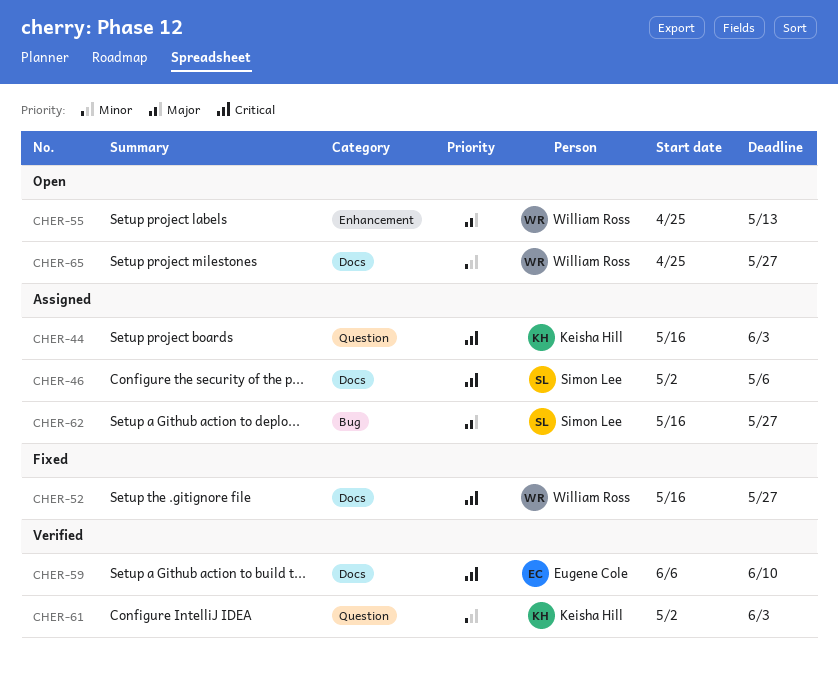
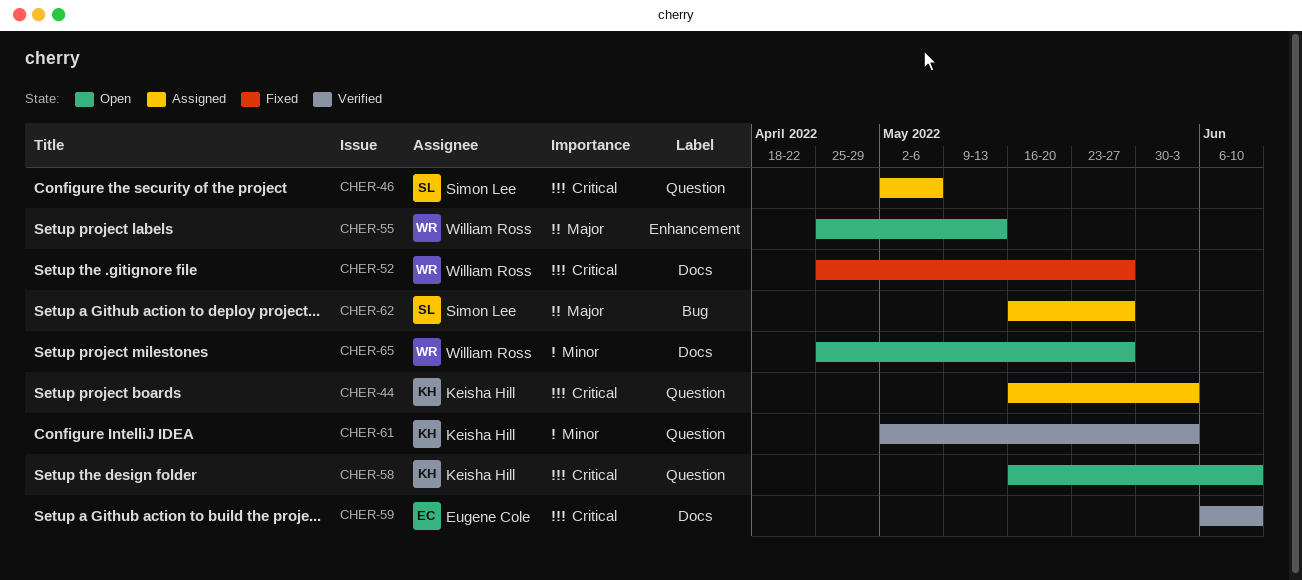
CHER-46, label: Docs -> Question
CHER-52, start: May 16 -> Apr 25
CHER-58: none -> present

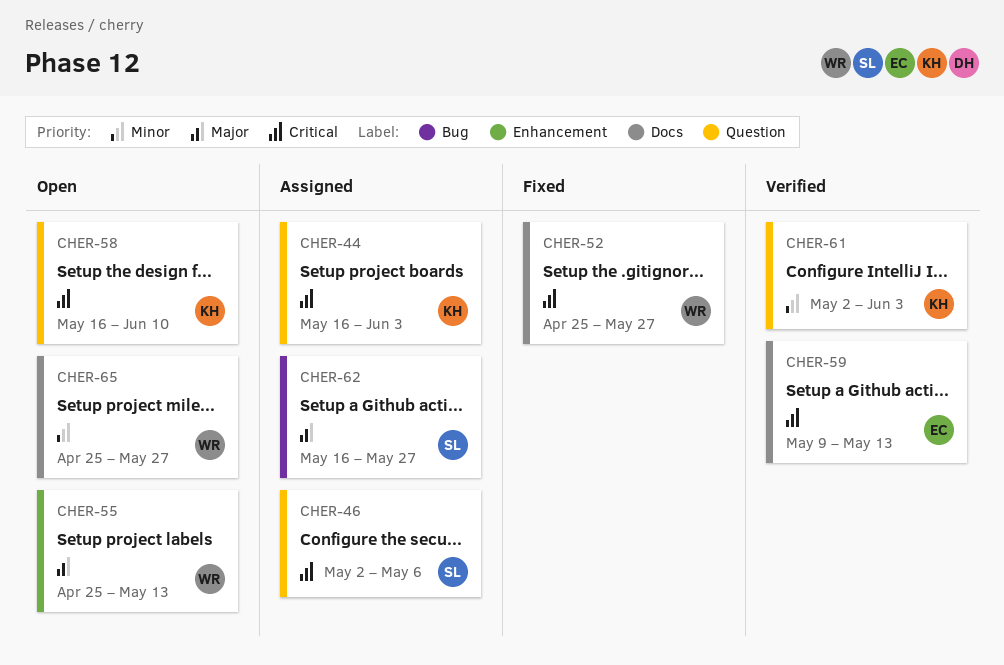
CHER-59, start: Jun 6 -> May 9
CHER-59, due: Jun 10 -> May 13

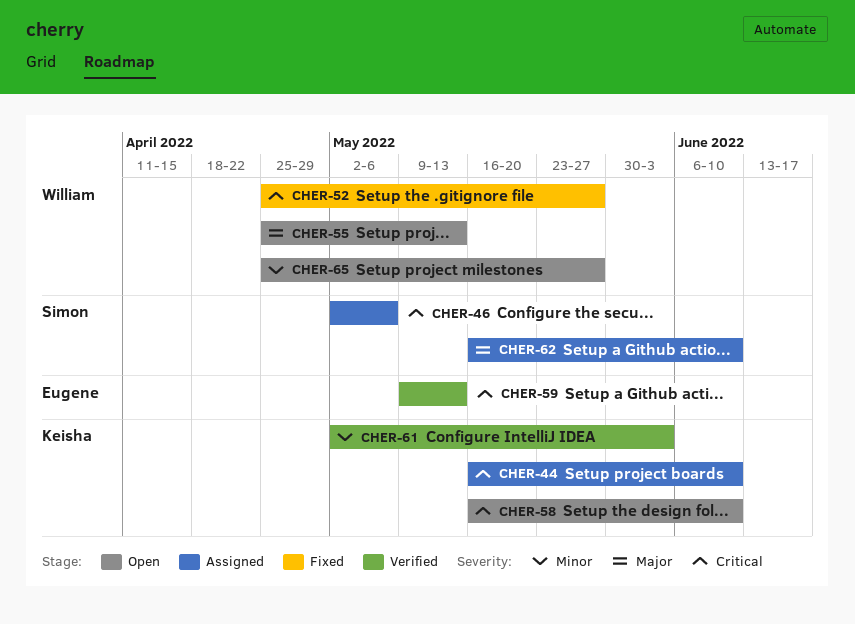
CHER-44, due: Jun 3 -> Jun 10
CHER-62, due: May 27 -> Jun 10

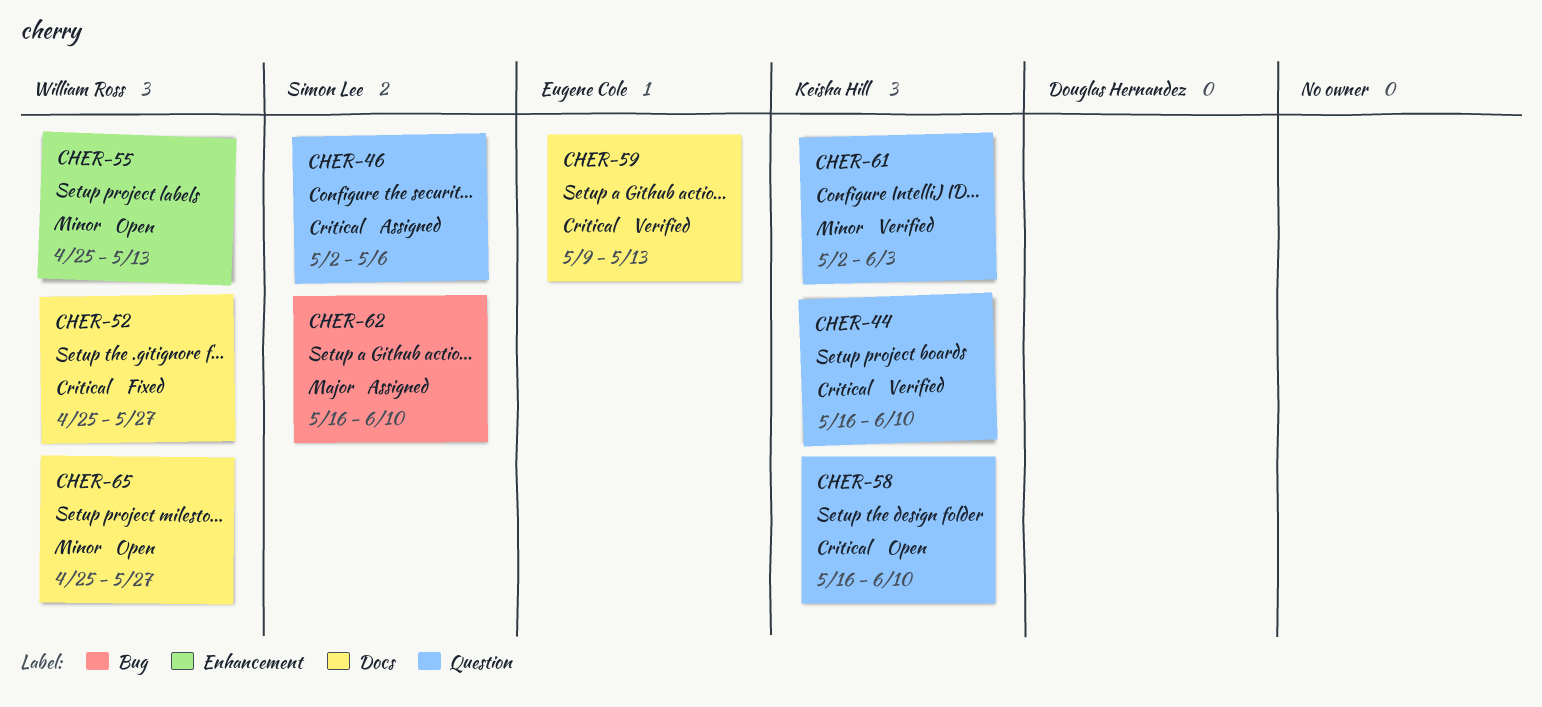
CHER-44, status: Assigned -> Verified
CHER-55, priority: Major -> Minor

